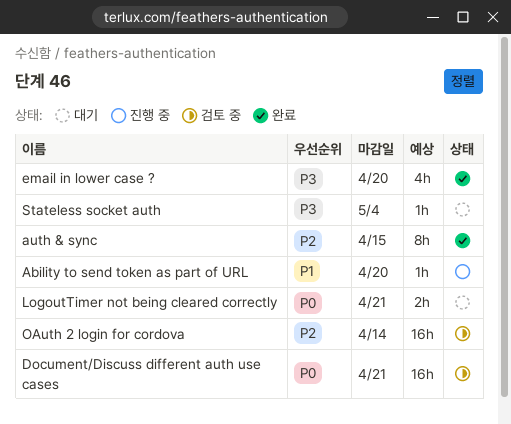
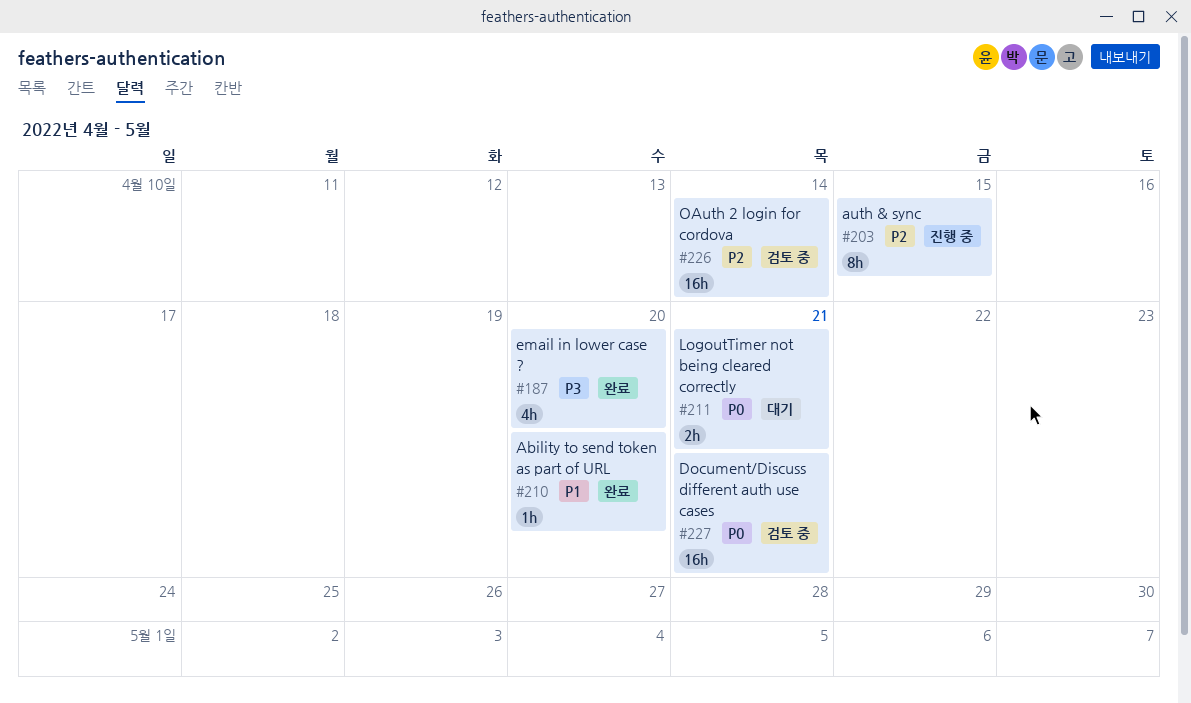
Ability to send token as part of URL, status: 진행 중 -> 완료
auth & sync, status: 완료 -> 진행 중
Stateless socket auth: present -> none

